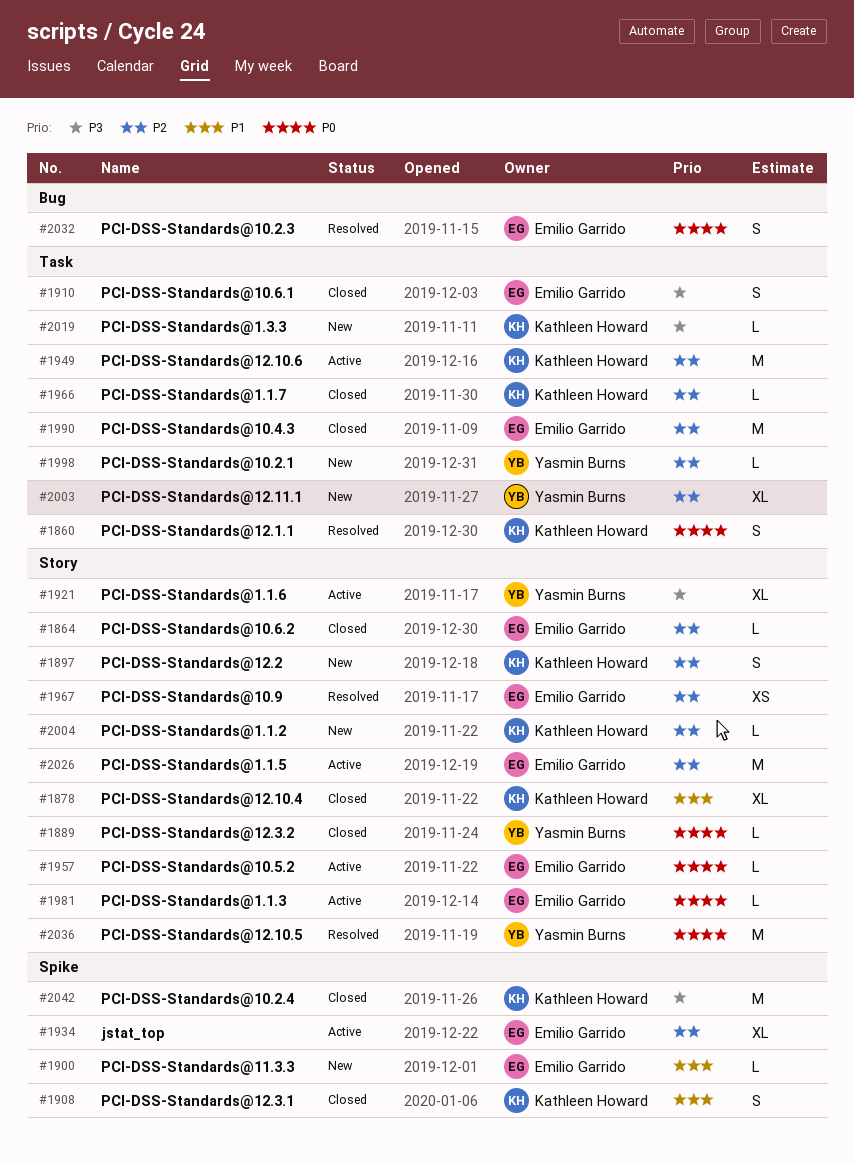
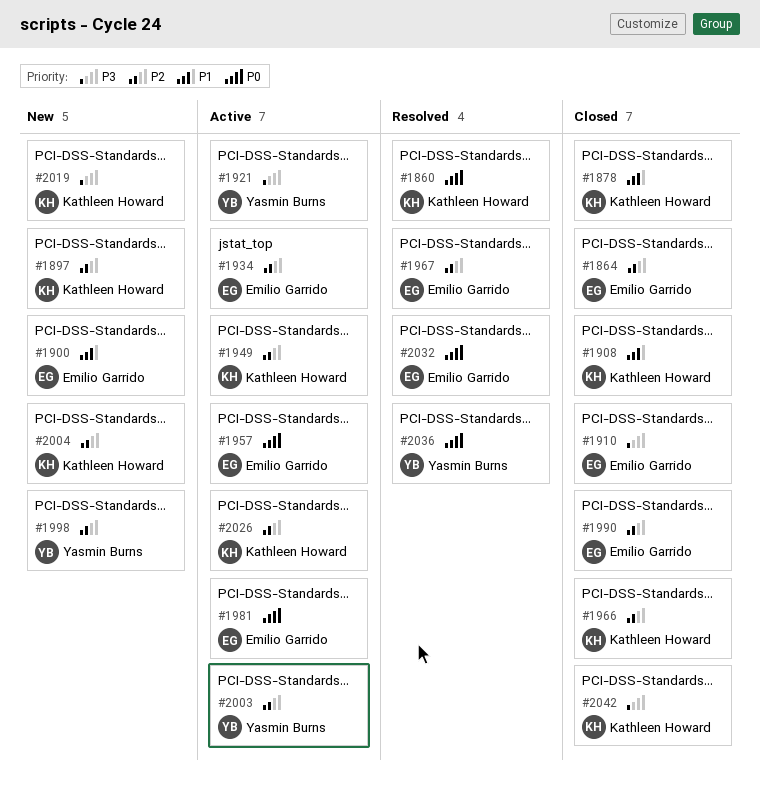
#1889: present -> none
#2003, status: New -> Active
#2026, owner: Emilio Garrido -> Kathleen Howard

